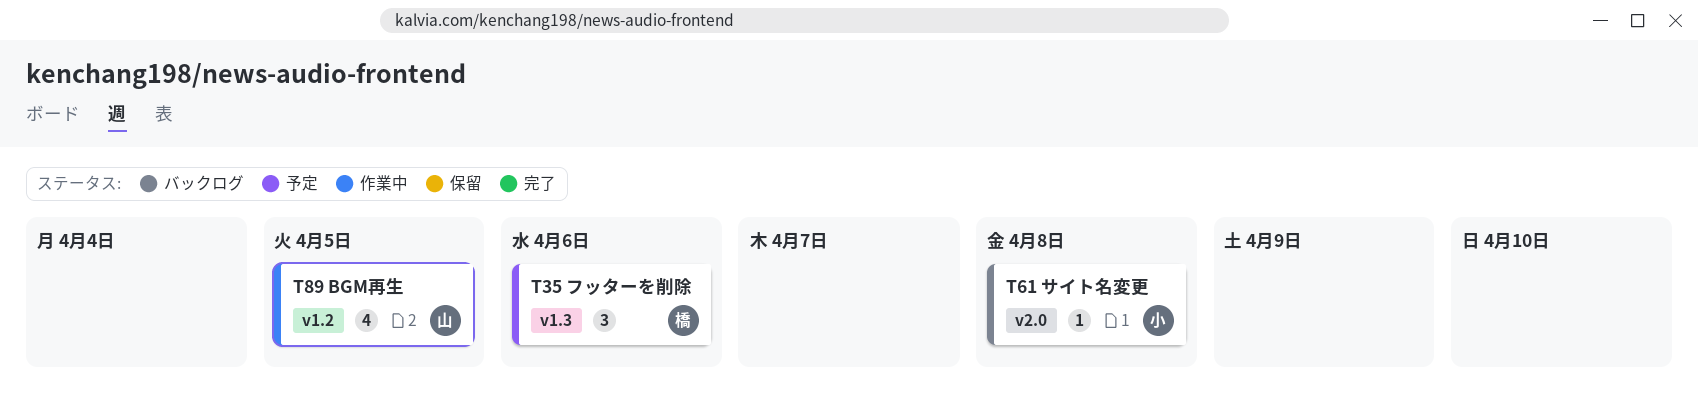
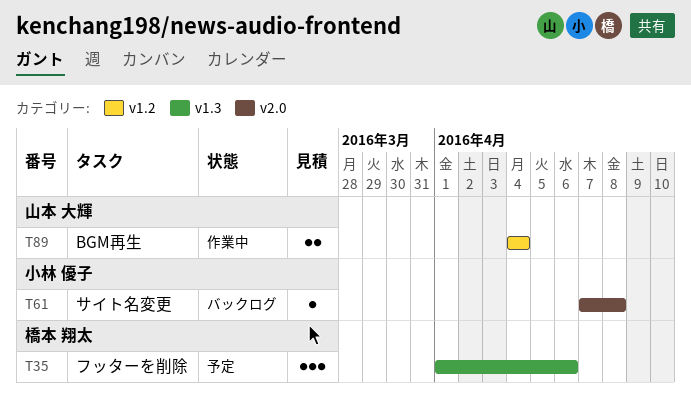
T89, estimate: 4 -> 2
T89, due: Apr 5 -> Apr 4

